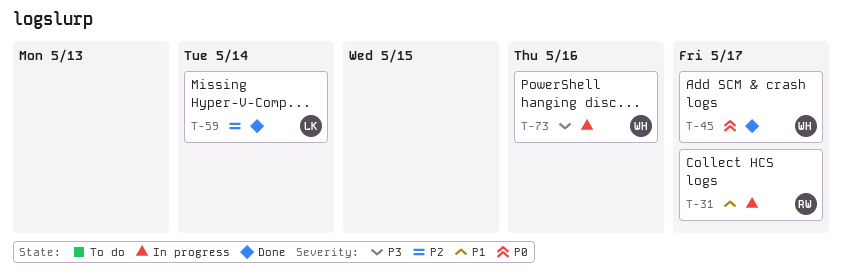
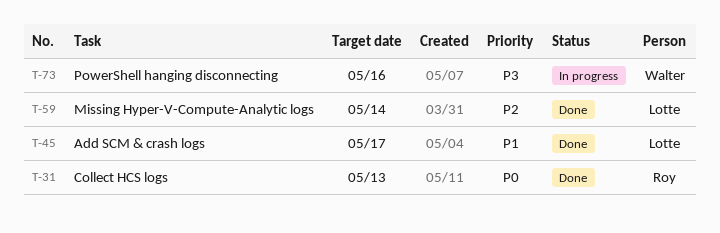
T-31, status: In progress -> Done
T-31, priority: P1 -> P0
T-31, due: May 17 -> May 13
T-45, owner: Walter -> Lotte
T-45, priority: P0 -> P1

